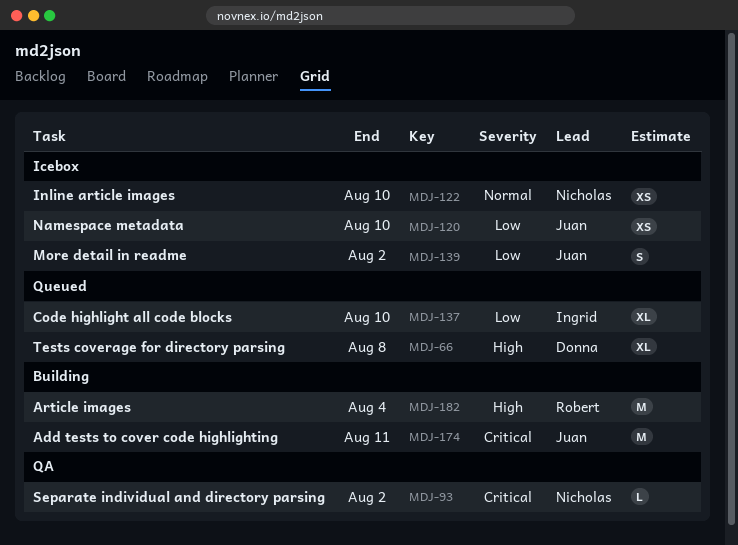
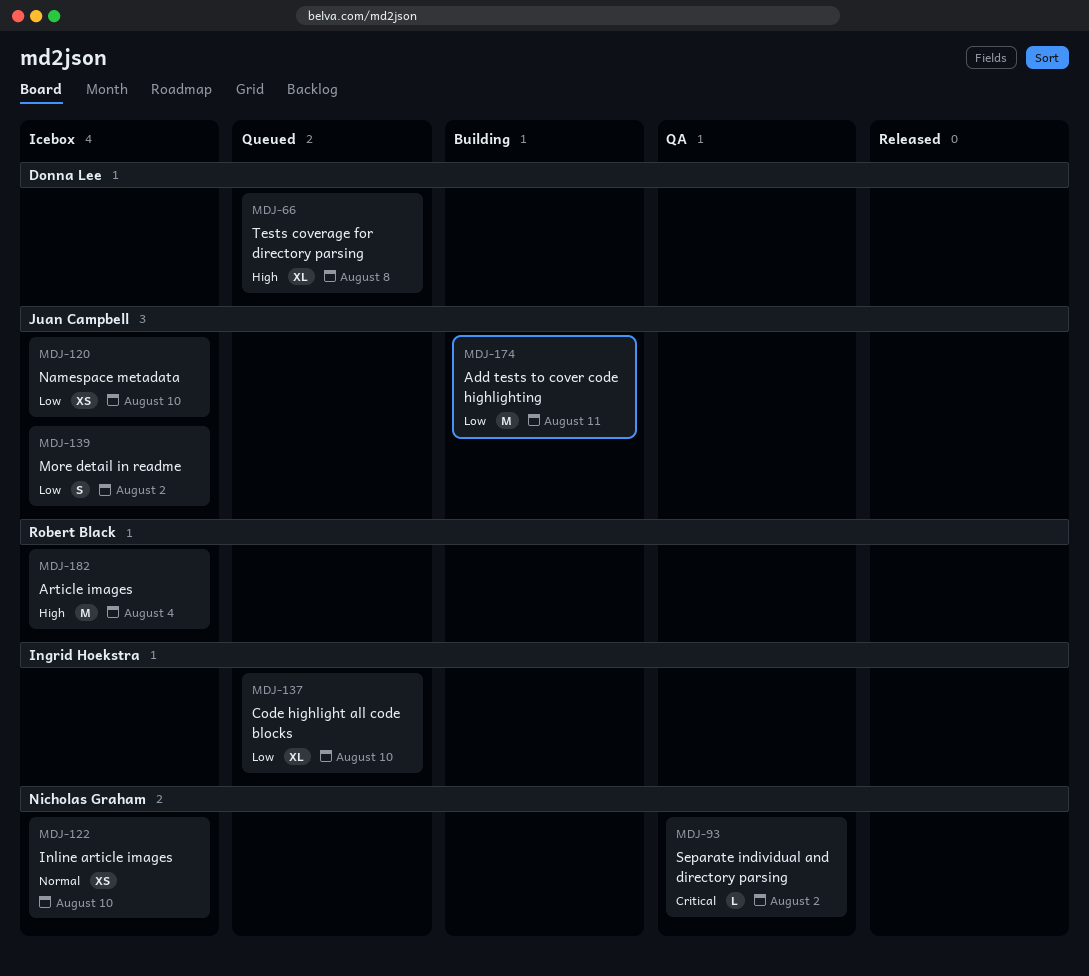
MDJ-174, priority: Critical -> Low
MDJ-182, status: Building -> Icebox

